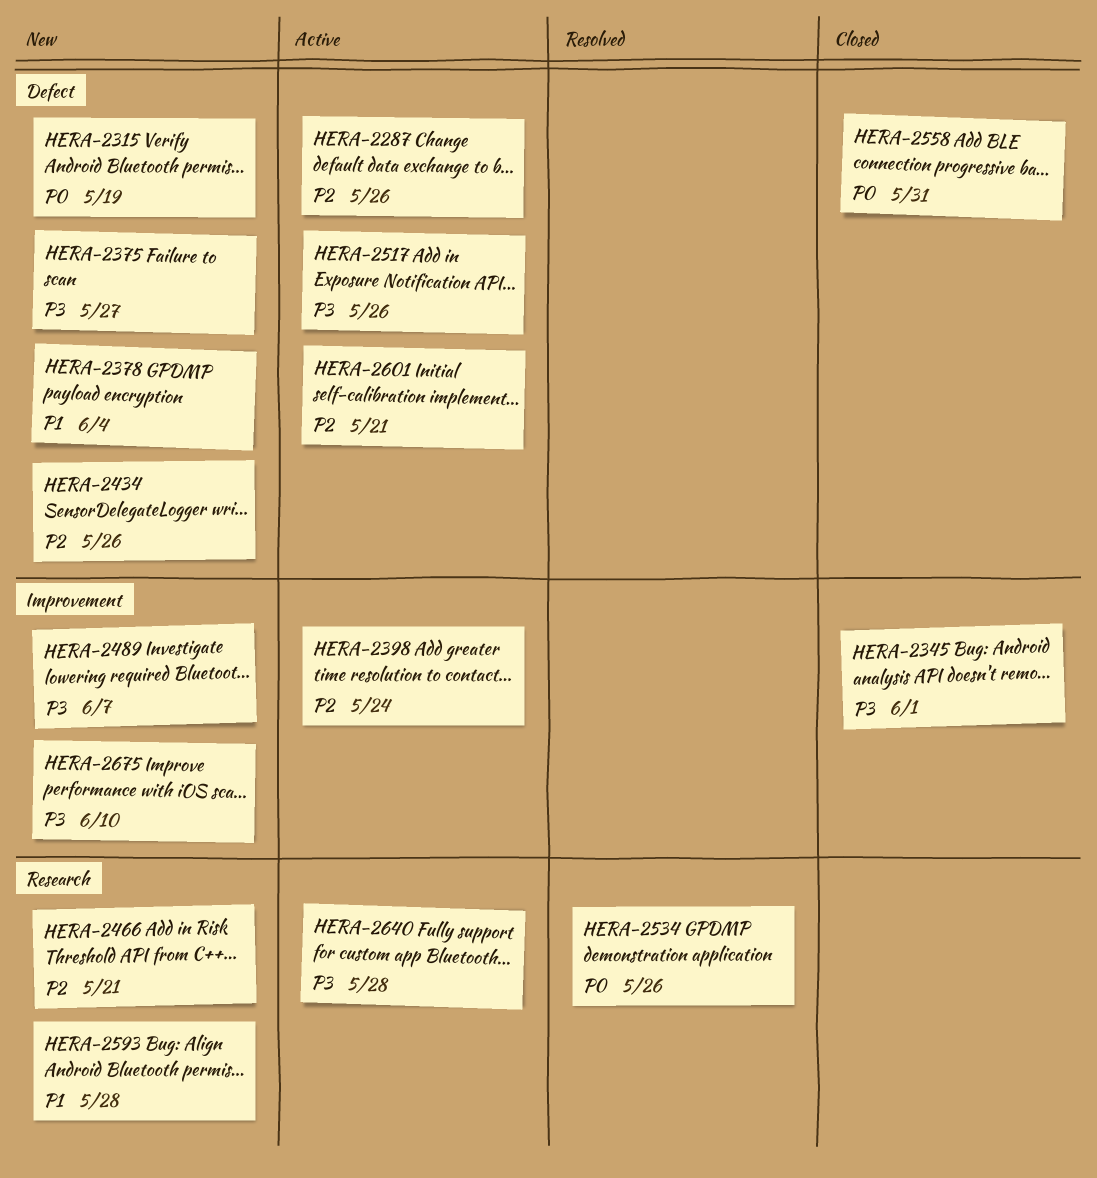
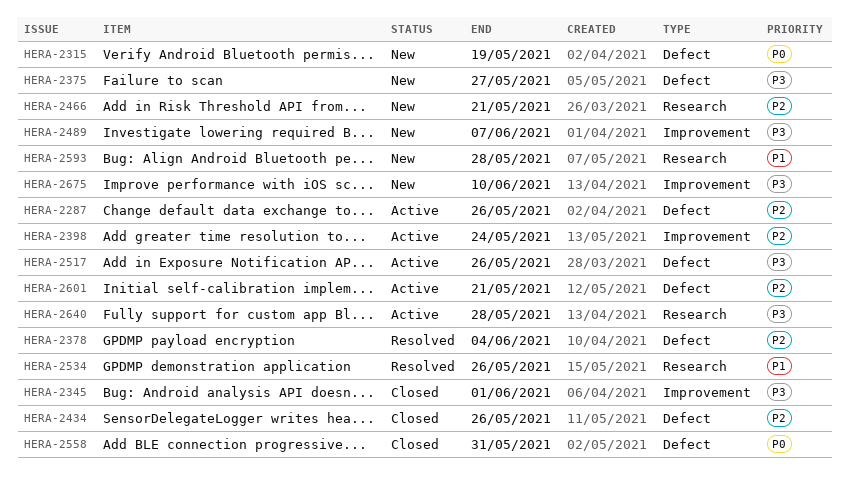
HERA-2378, status: New -> Resolved
HERA-2378, priority: P1 -> P2
HERA-2434, status: New -> Closed
HERA-2534, priority: P0 -> P1

